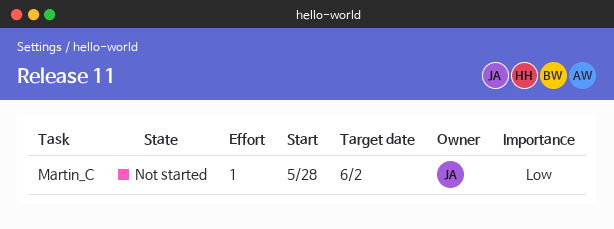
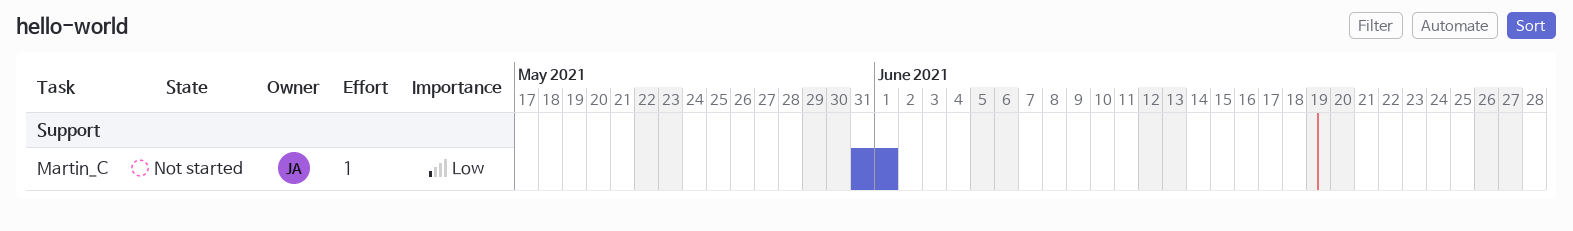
Martin_C, start: May 28 -> May 31
Martin_C, due: Jun 2 -> Jun 1

